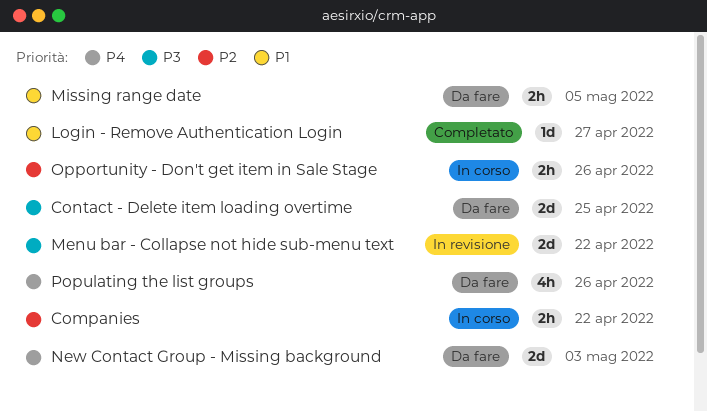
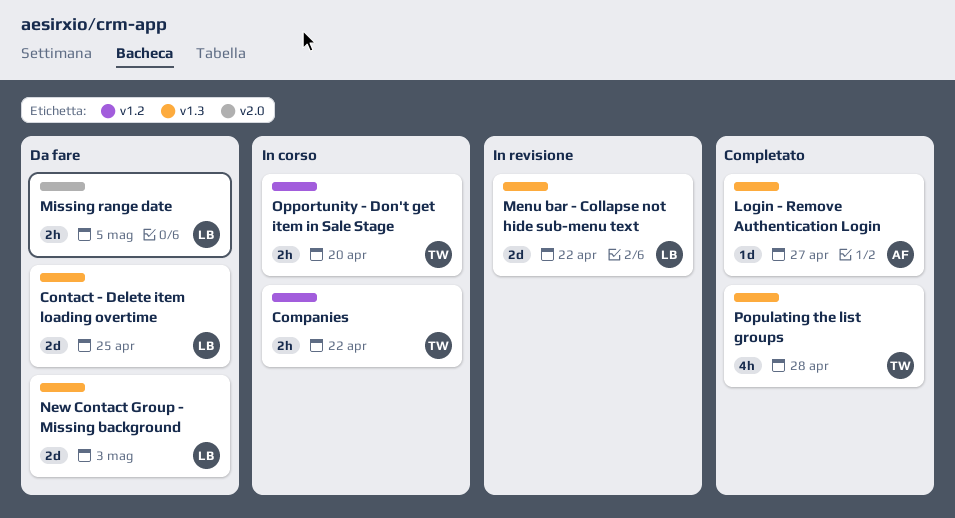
Opportunity - Don't get item in Sale Stage, due: Apr 26 -> Apr 20
Populating the list groups, status: Da fare -> Completato
Populating the list groups, due: Apr 26 -> Apr 28

